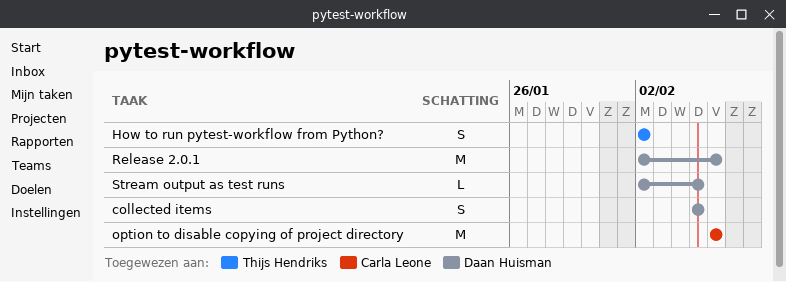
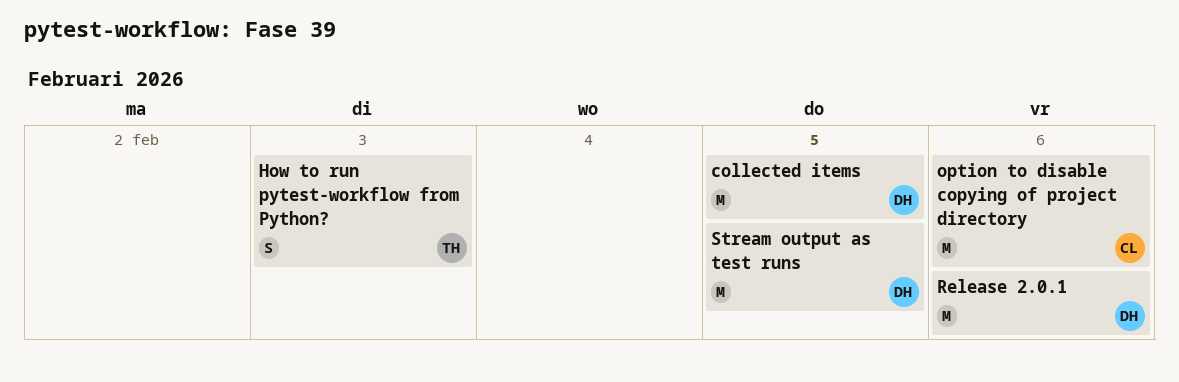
collected items, estimate: S -> M
How to run pytest-workflow from Python?, due: Feb 2 -> Feb 3
Stream output as test runs, estimate: L -> M

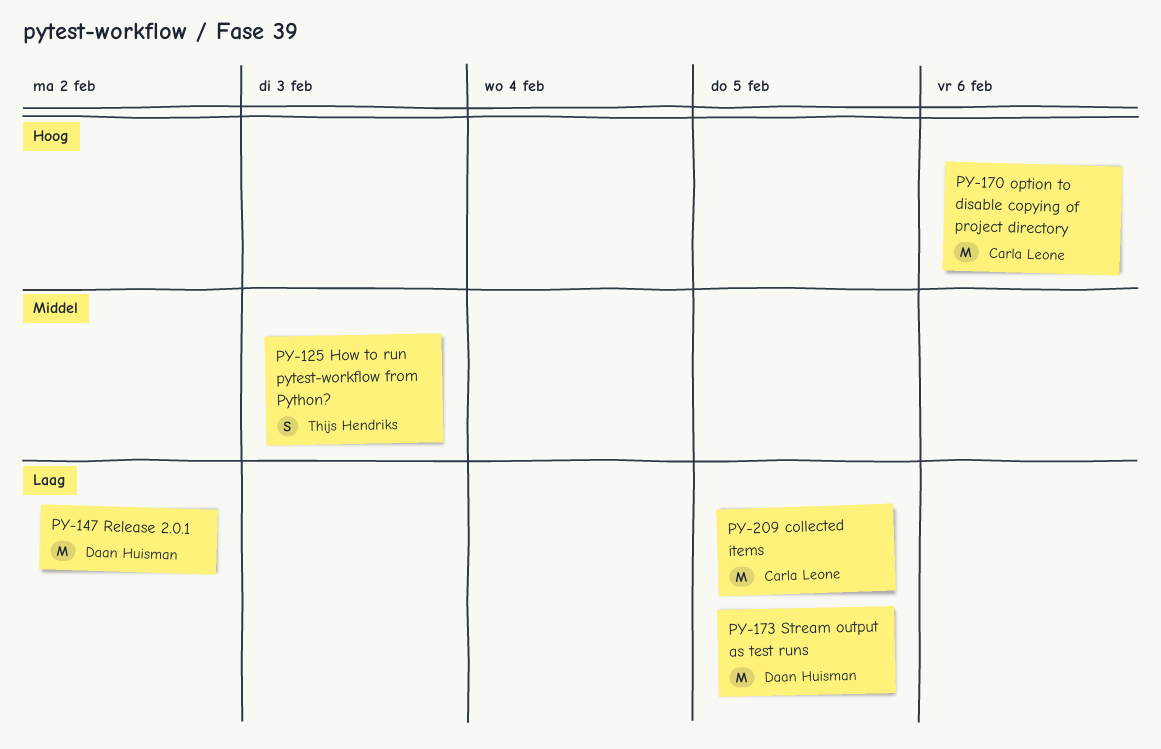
collected items, owner: Daan Huisman -> Carla Leone
Release 2.0.1, due: Feb 6 -> Feb 2

